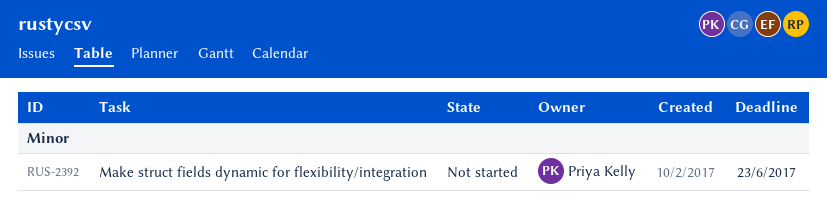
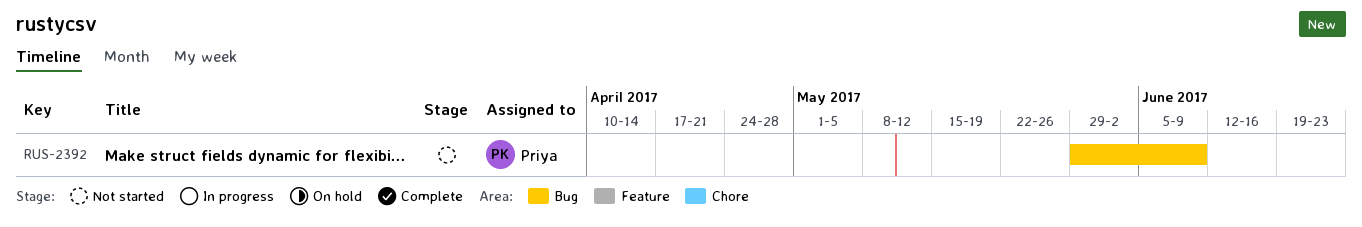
RUS-2392, due: Jun 23 -> Jun 9

